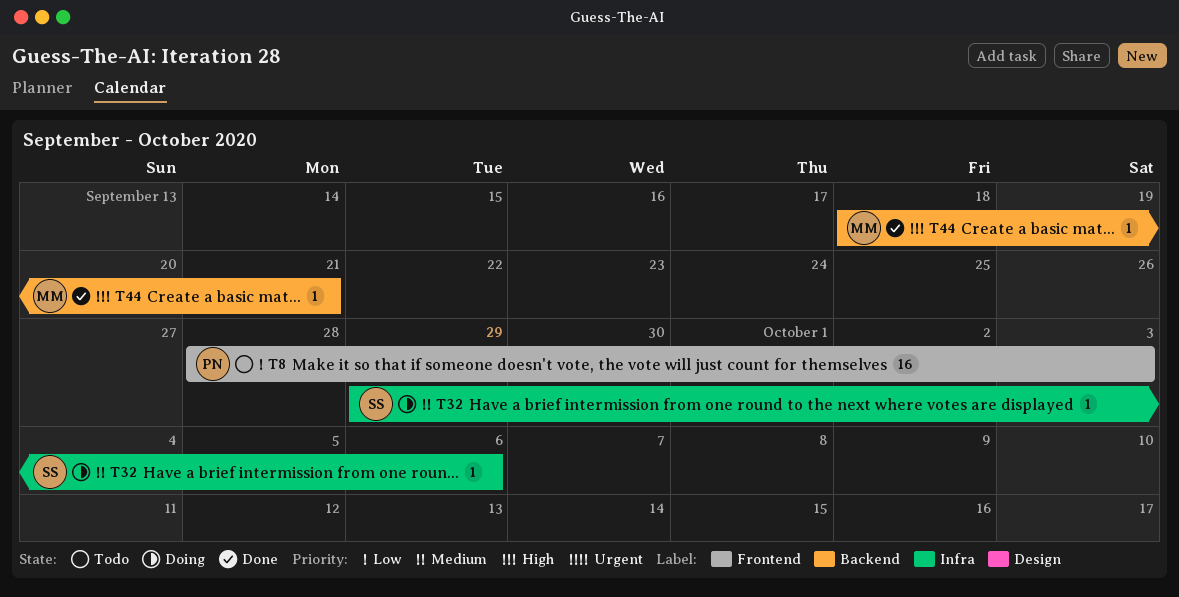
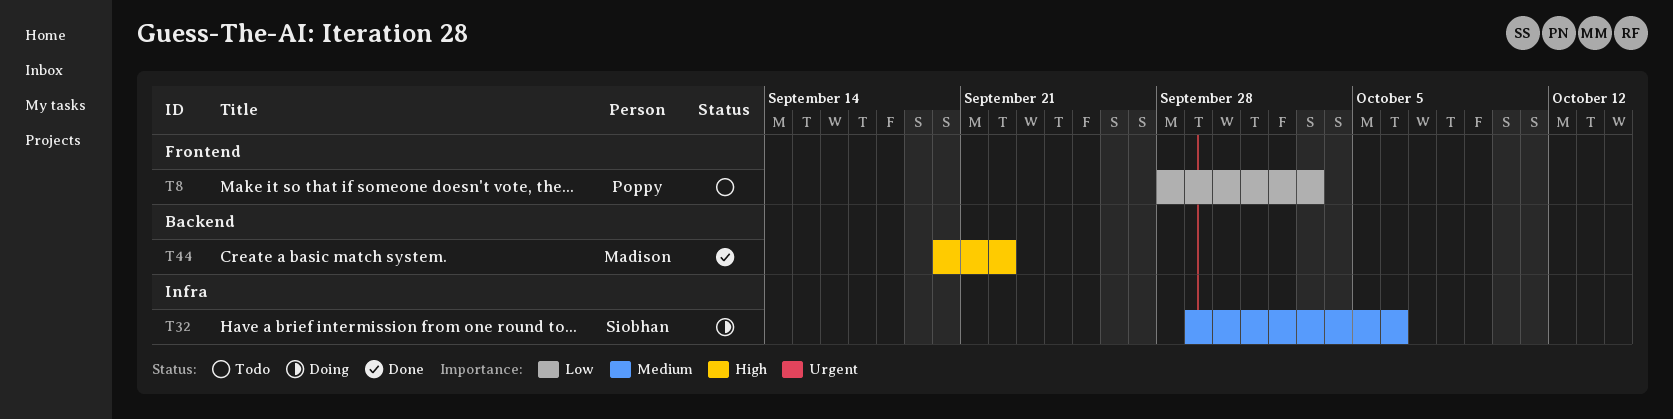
T44, start: Sep 18 -> Sep 20
T44, due: Sep 21 -> Sep 22

